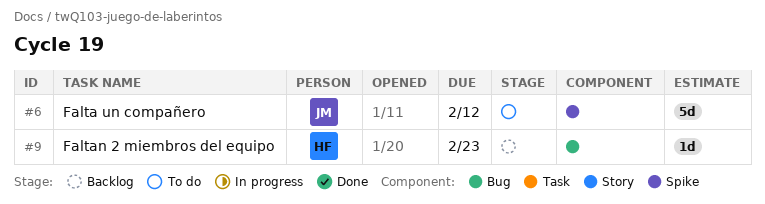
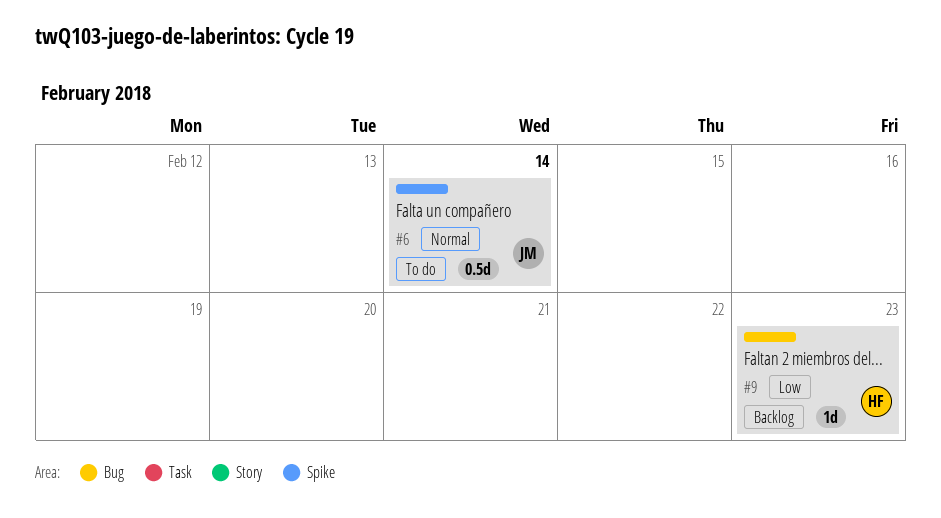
#6, estimate: 5d -> 0.5d
#6, due: Feb 12 -> Feb 14

